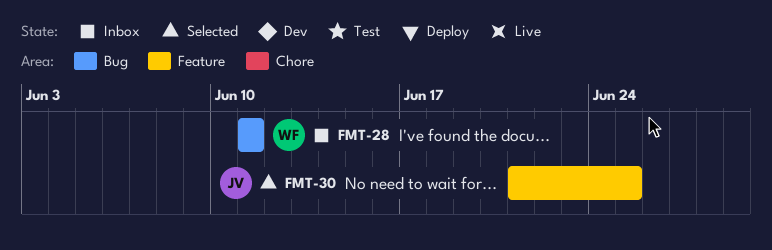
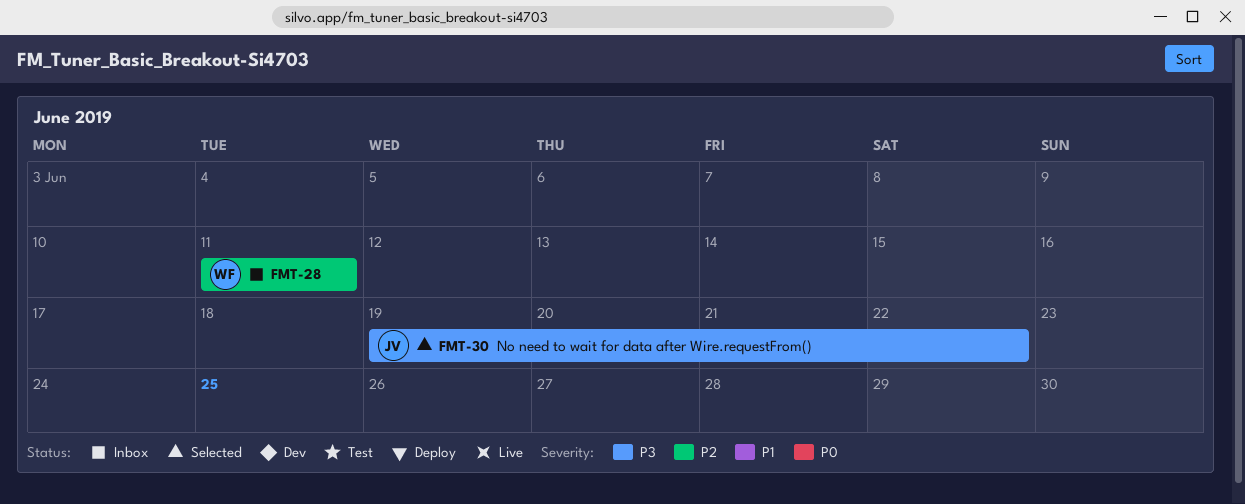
FMT-30, start: Jun 21 -> Jun 19
FMT-30, due: Jun 25 -> Jun 22

